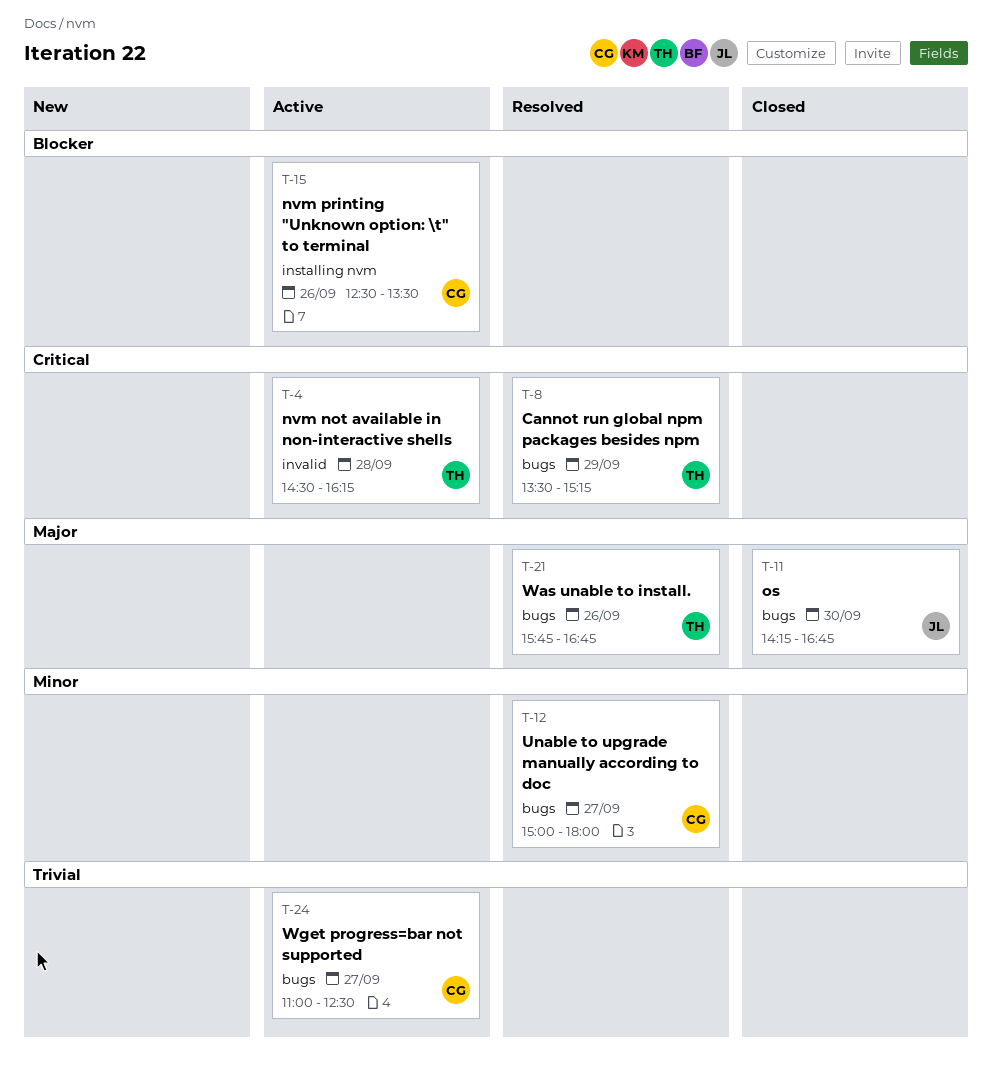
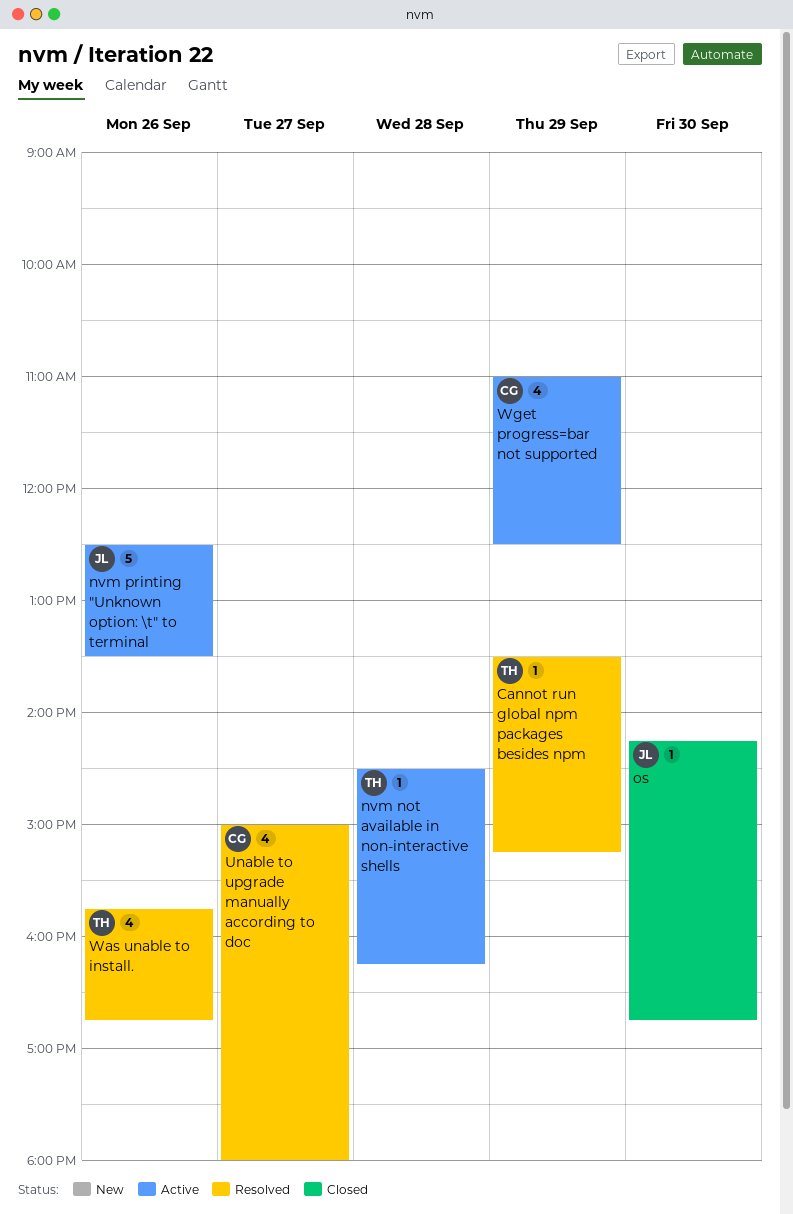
nvm printing "Unknown option: \t" to terminal, owner: CG -> JL
Wget progress=bar not supported, day: Sep 27 -> Sep 29

